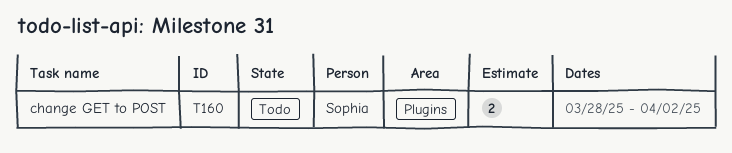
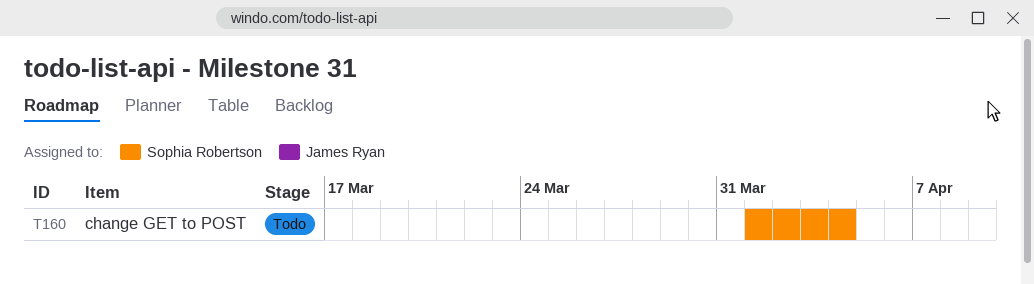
T160, start: Mar 28 -> Apr 1
T160, due: Apr 2 -> Apr 4

